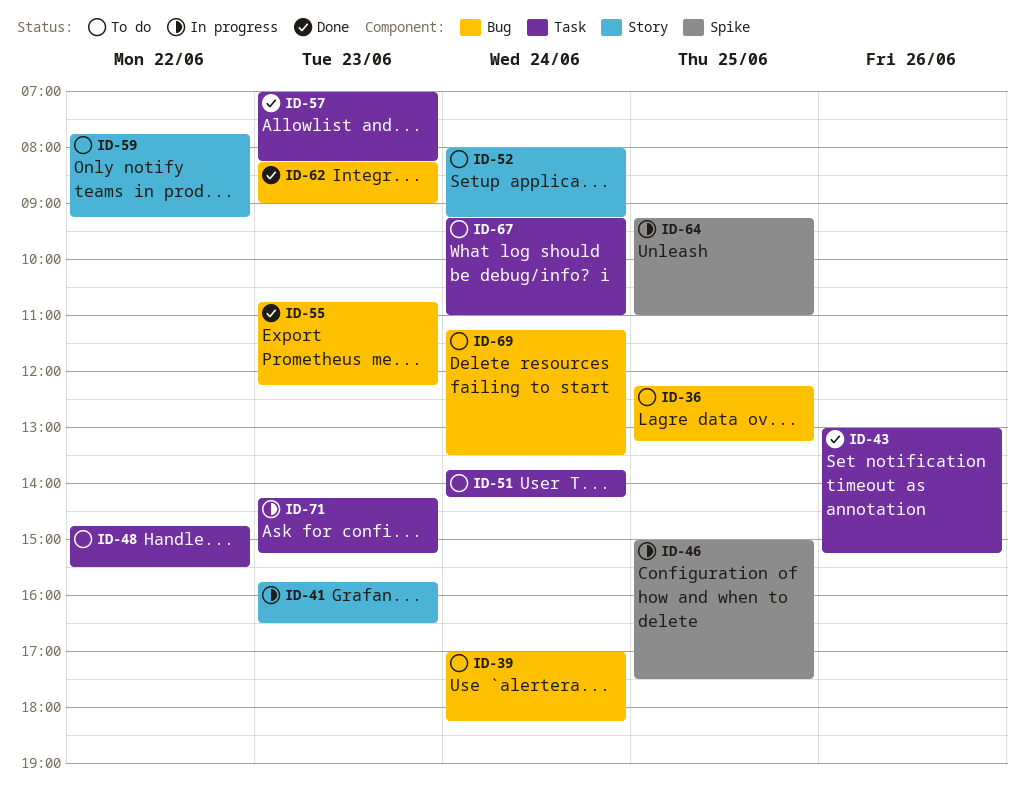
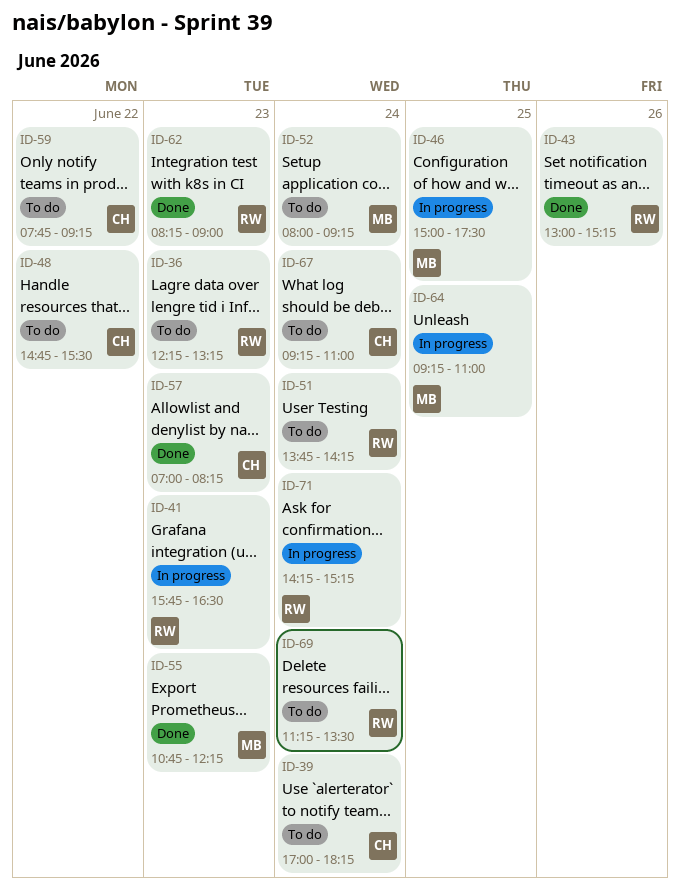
ID-36, day: Jun 25 -> Jun 23
ID-71, day: Jun 23 -> Jun 24

